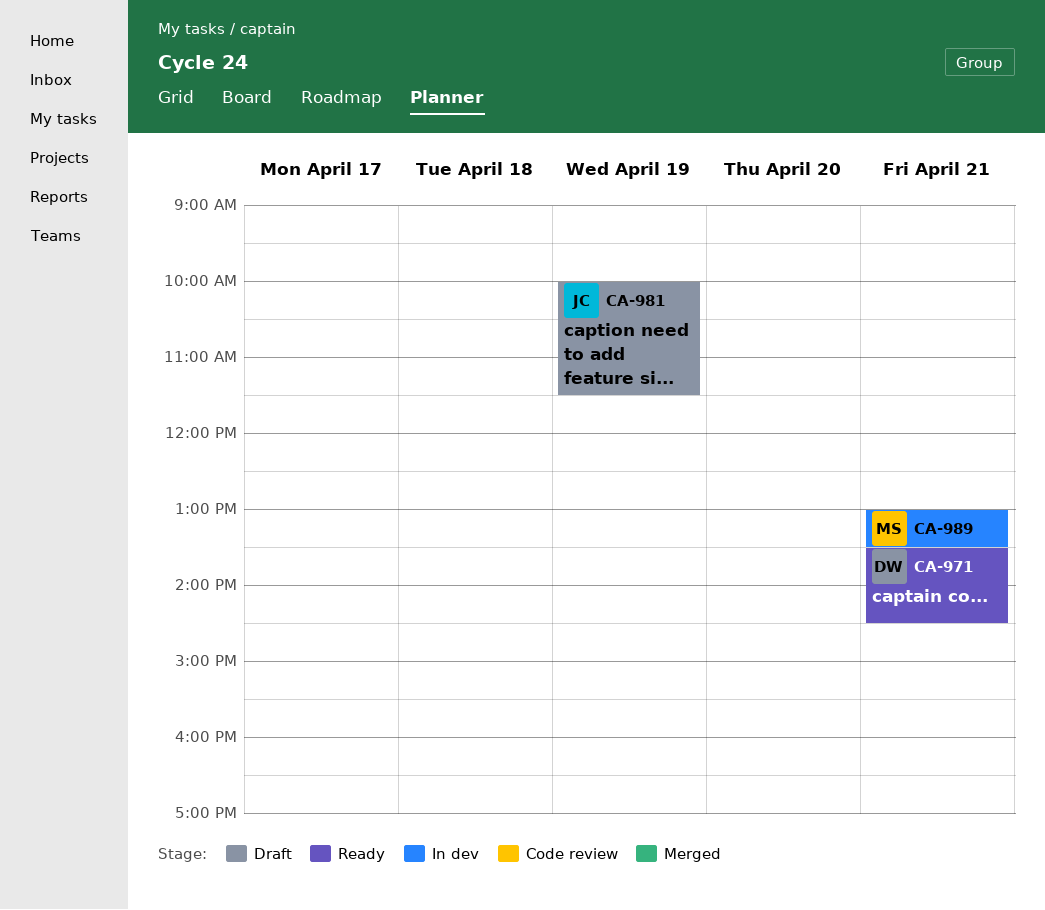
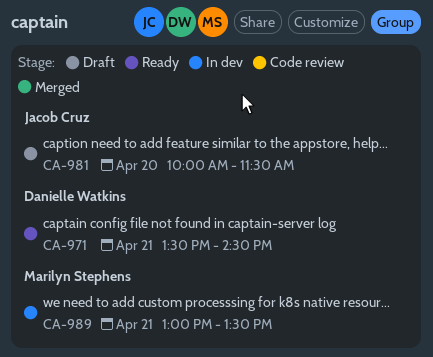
CA-981, day: Apr 19 -> Apr 20

